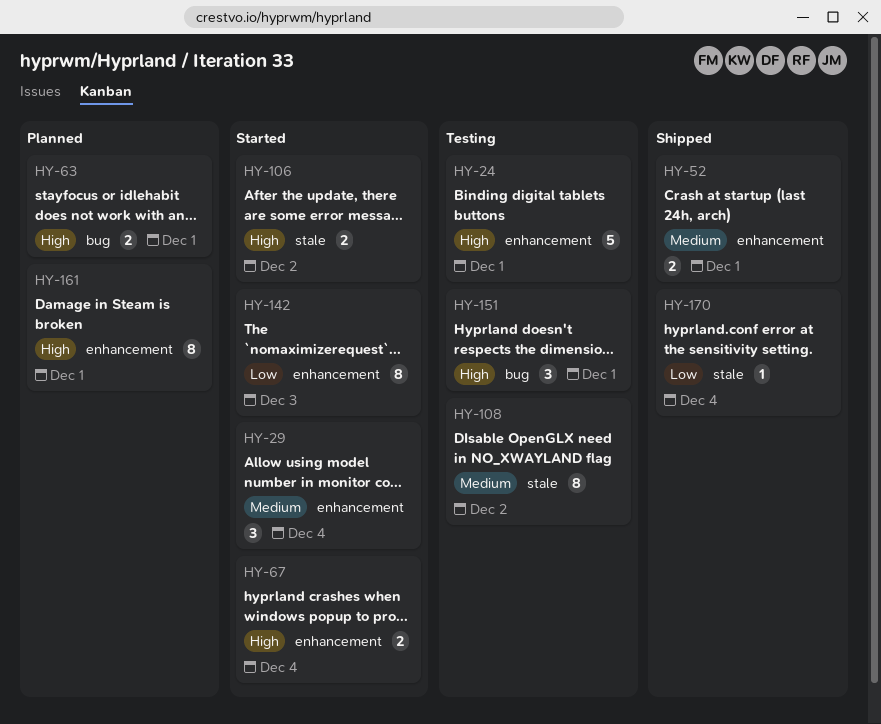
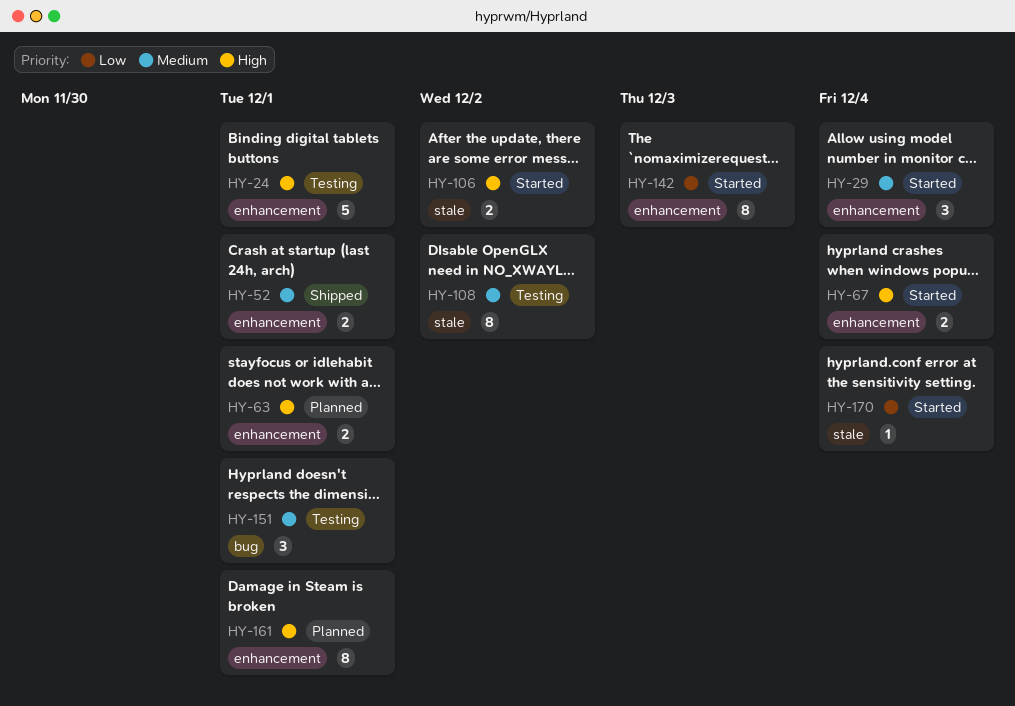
HY-63, label: bug -> enhancement
HY-151, priority: High -> Medium
HY-170, status: Shipped -> Started

